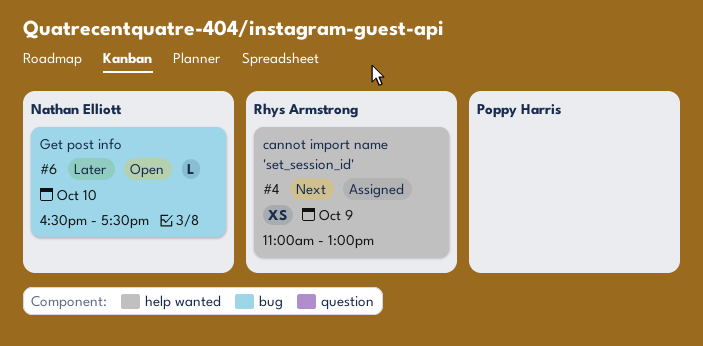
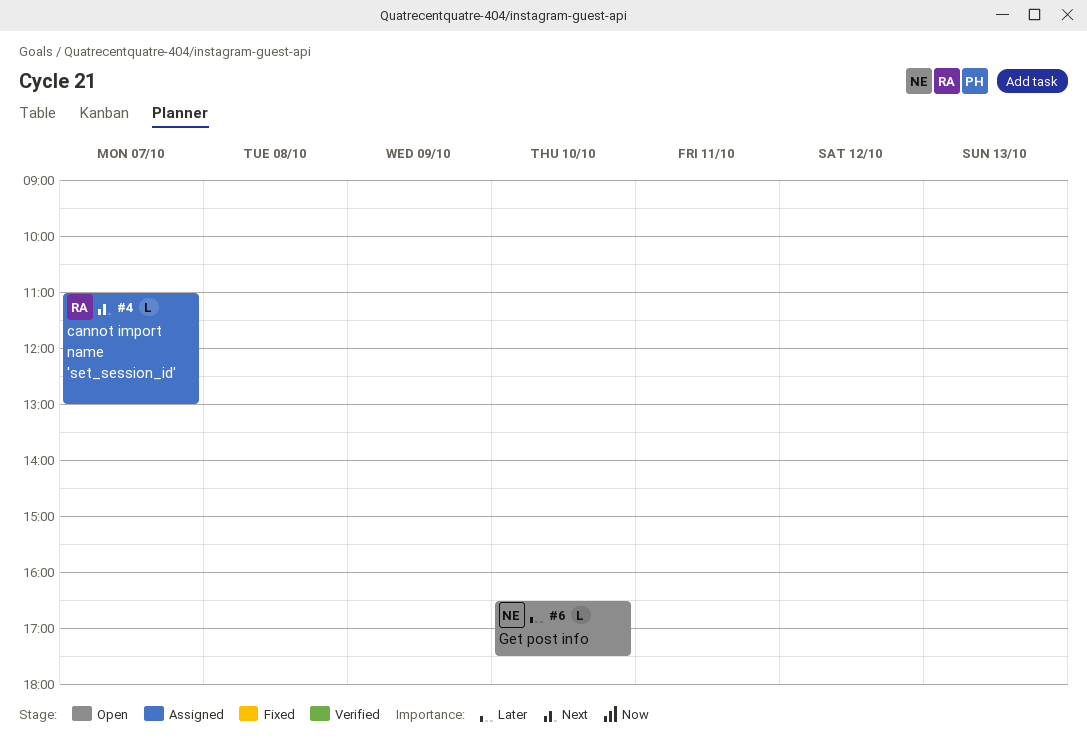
#4, estimate: XS -> L
#4, day: Oct 9 -> Oct 7

